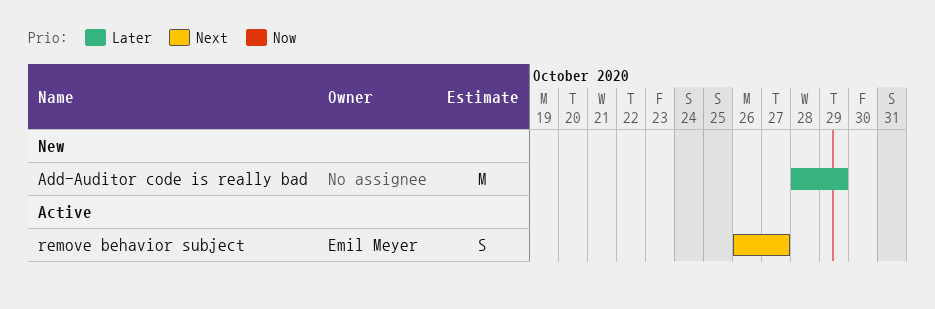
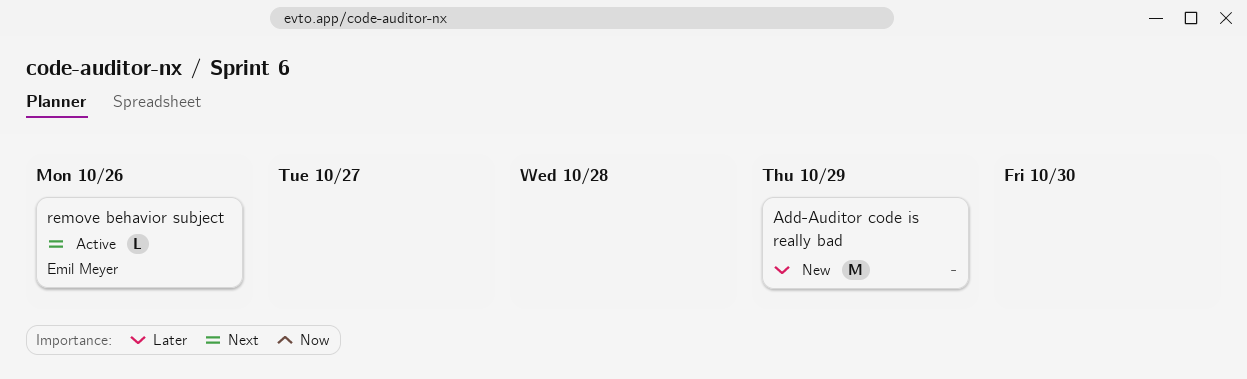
remove behavior subject, estimate: S -> L
remove behavior subject, due: Oct 27 -> Oct 26

